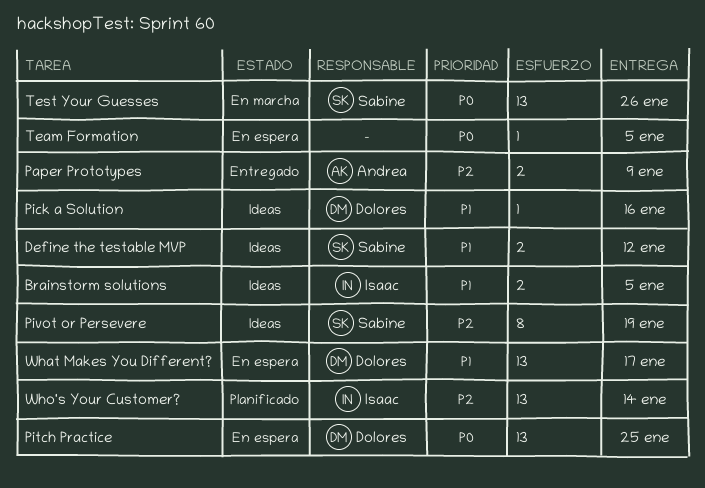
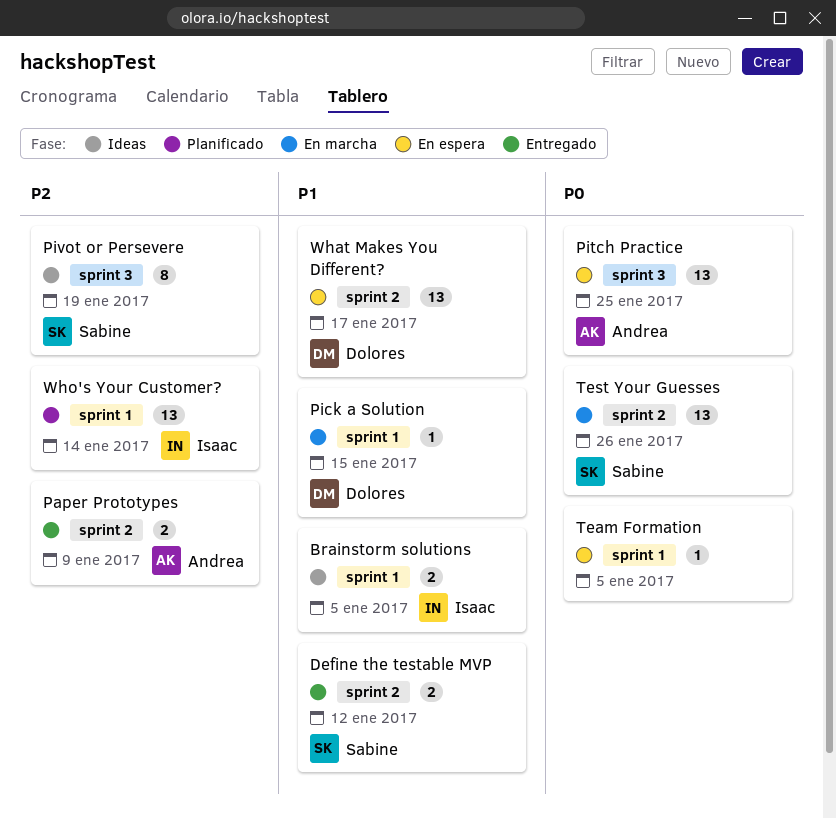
Define the testable MVP, status: Ideas -> Entregado
Pick a Solution, status: Ideas -> En marcha
Pick a Solution, due: Jan 16 -> Jan 15
Pitch Practice, owner: Dolores -> Andrea

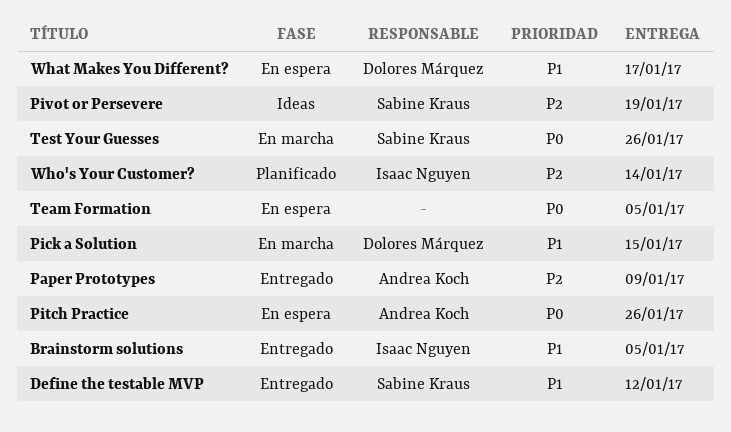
Brainstorm solutions, status: Ideas -> Entregado
Pitch Practice, due: Jan 25 -> Jan 26

